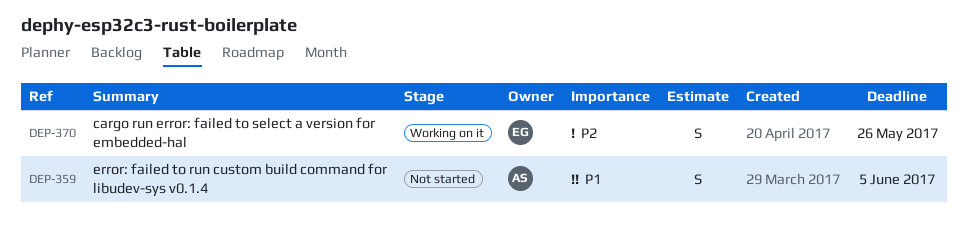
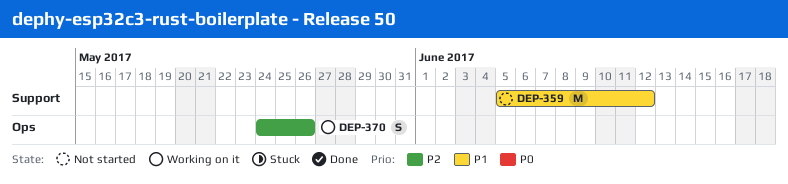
DEP-359, estimate: S -> M
DEP-359, due: Jun 5 -> Jun 12

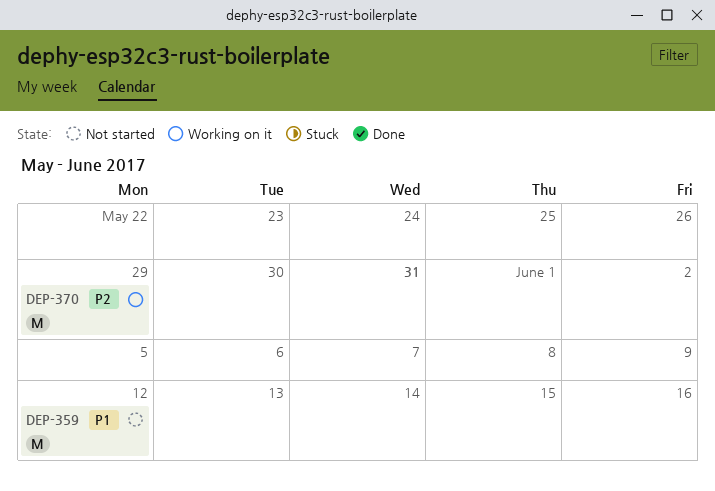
DEP-370, estimate: S -> M
DEP-370, due: May 26 -> May 29

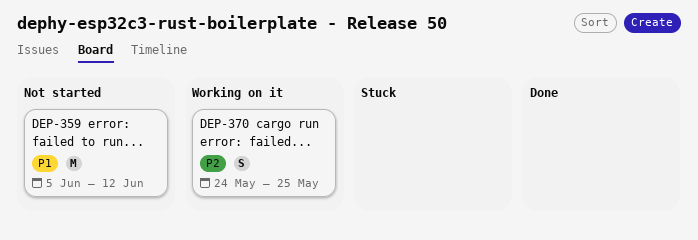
DEP-370, estimate: M -> S
DEP-370, due: May 29 -> May 25

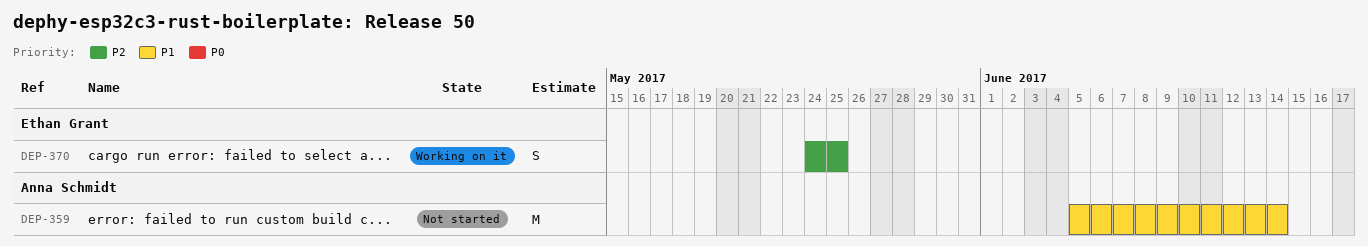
DEP-359, due: Jun 12 -> Jun 14

